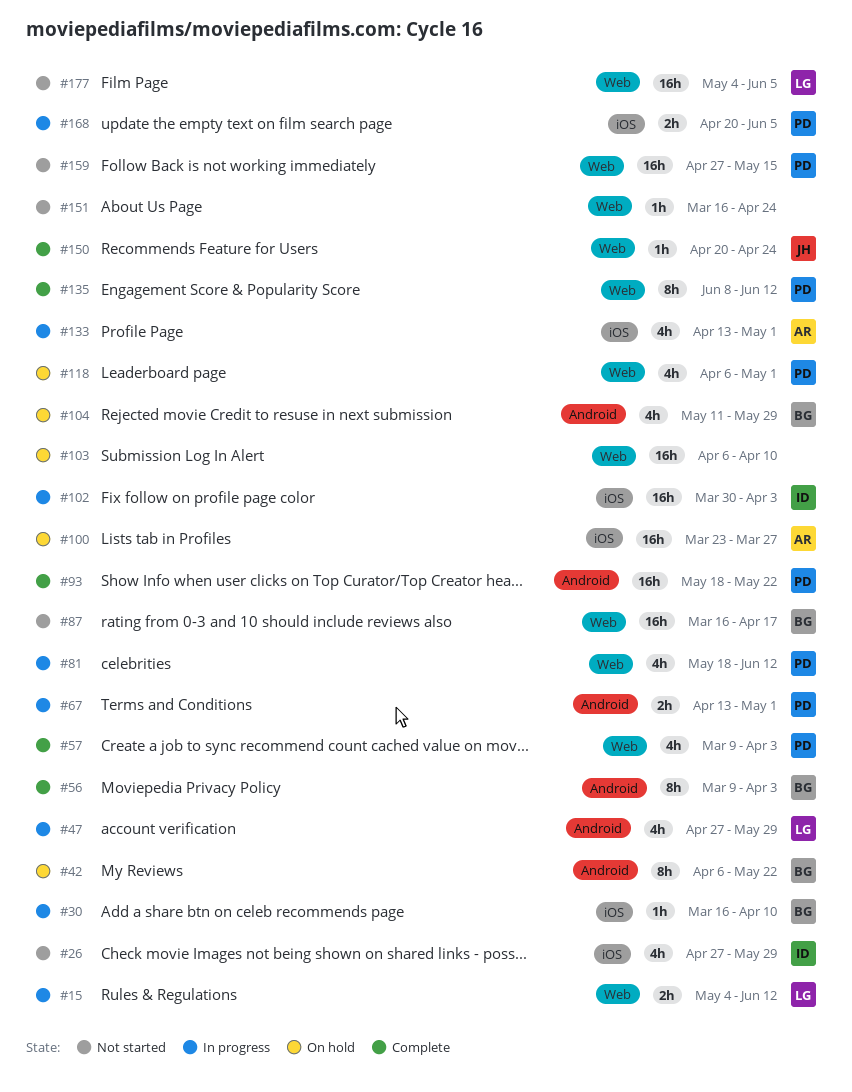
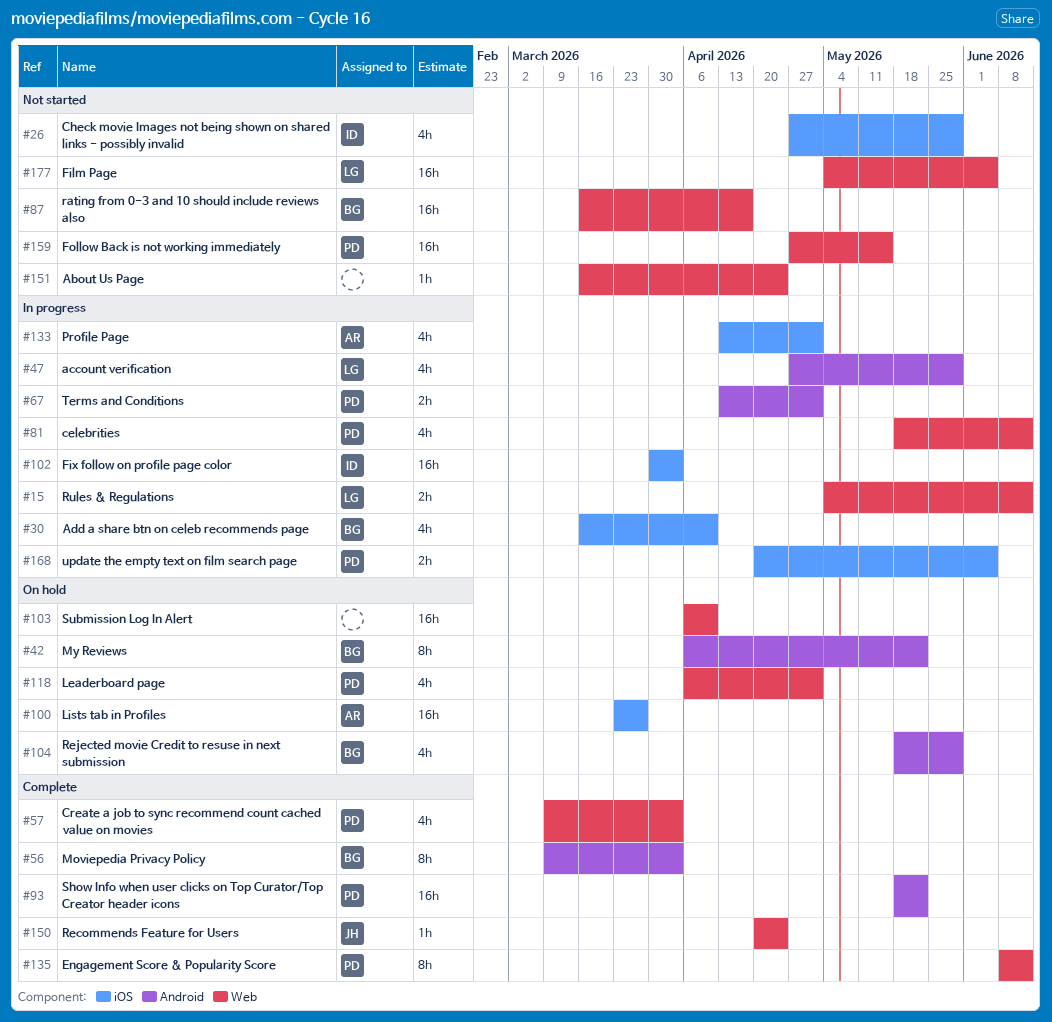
#30, estimate: 1h -> 4h
#104, start: May 11 -> May 18

